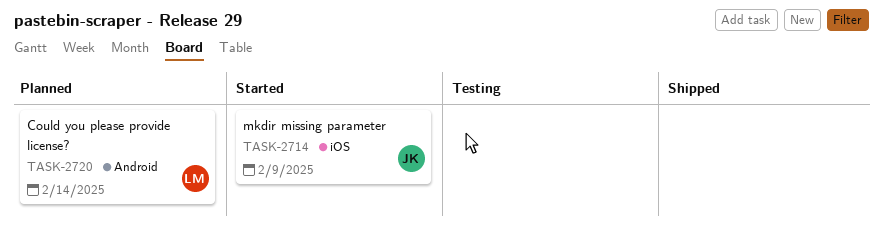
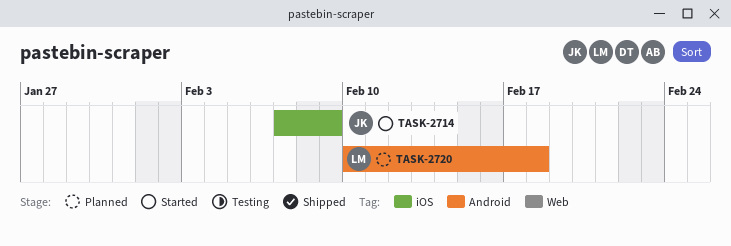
TASK-2720, due: Feb 14 -> Feb 18

